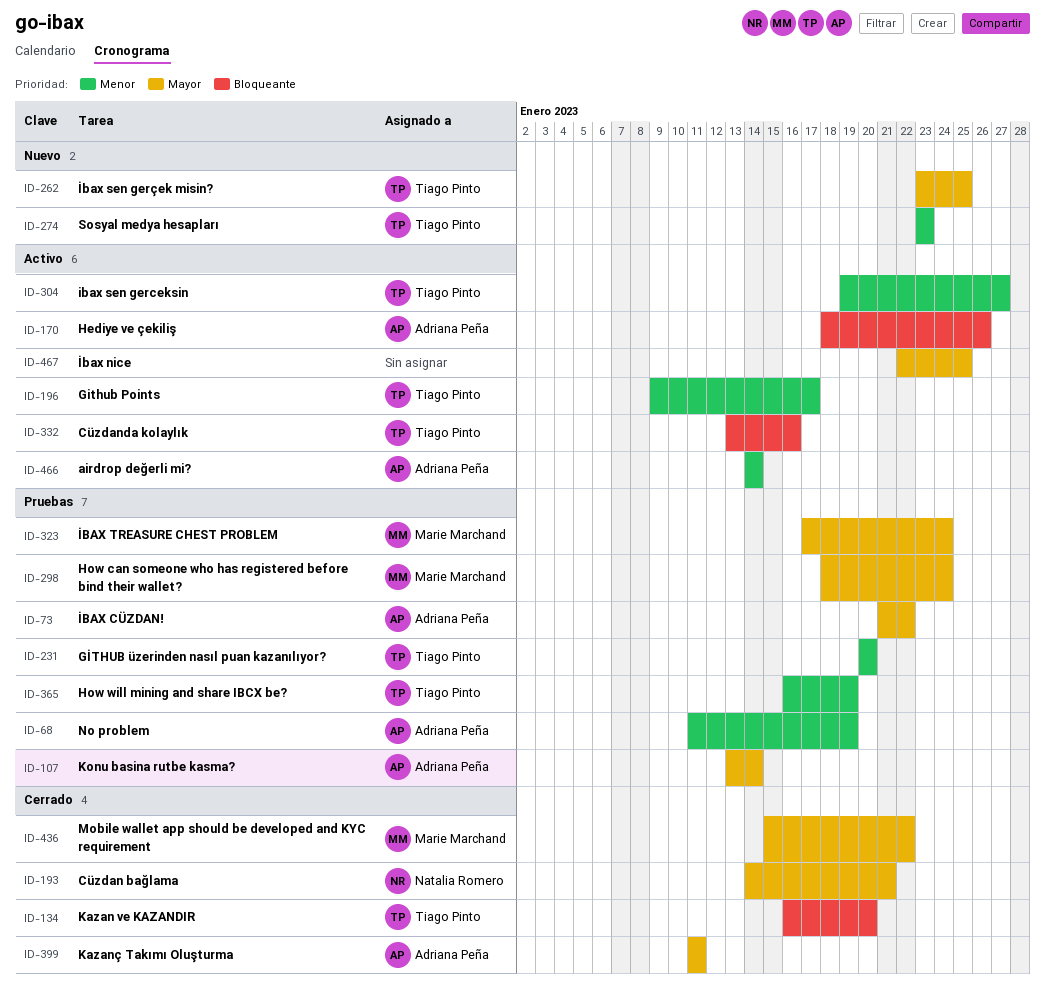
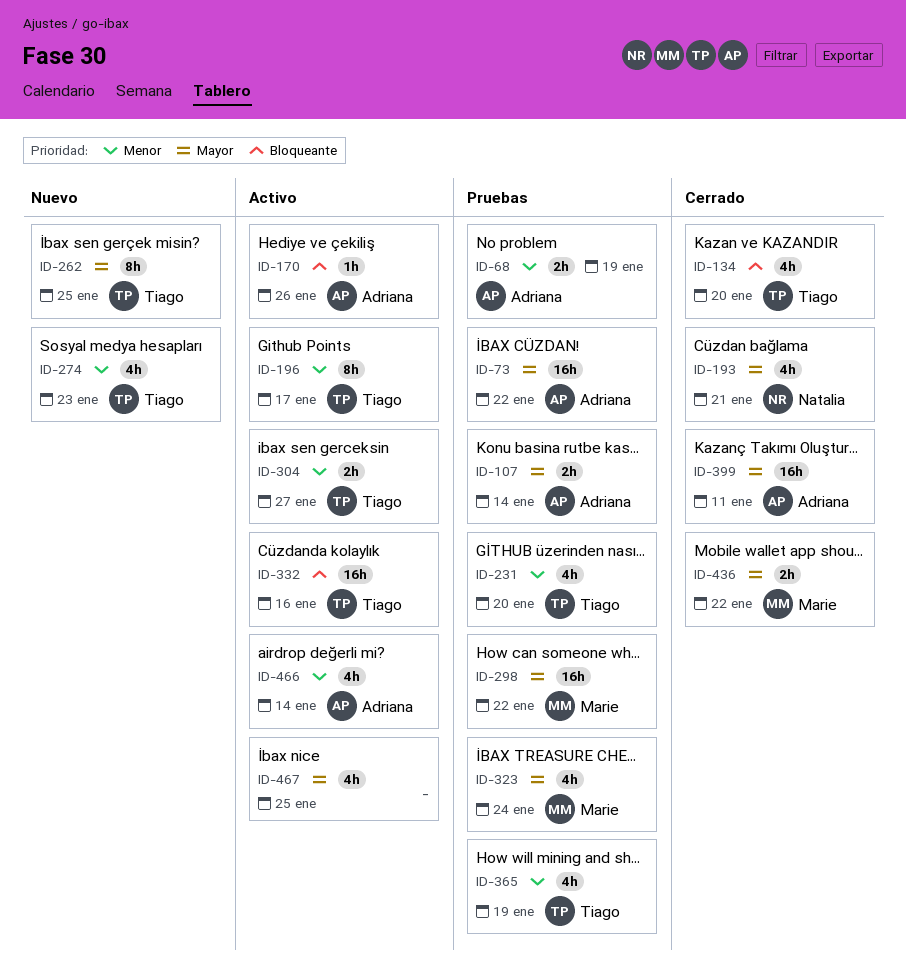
ID-298, due: Jan 24 -> Jan 22

